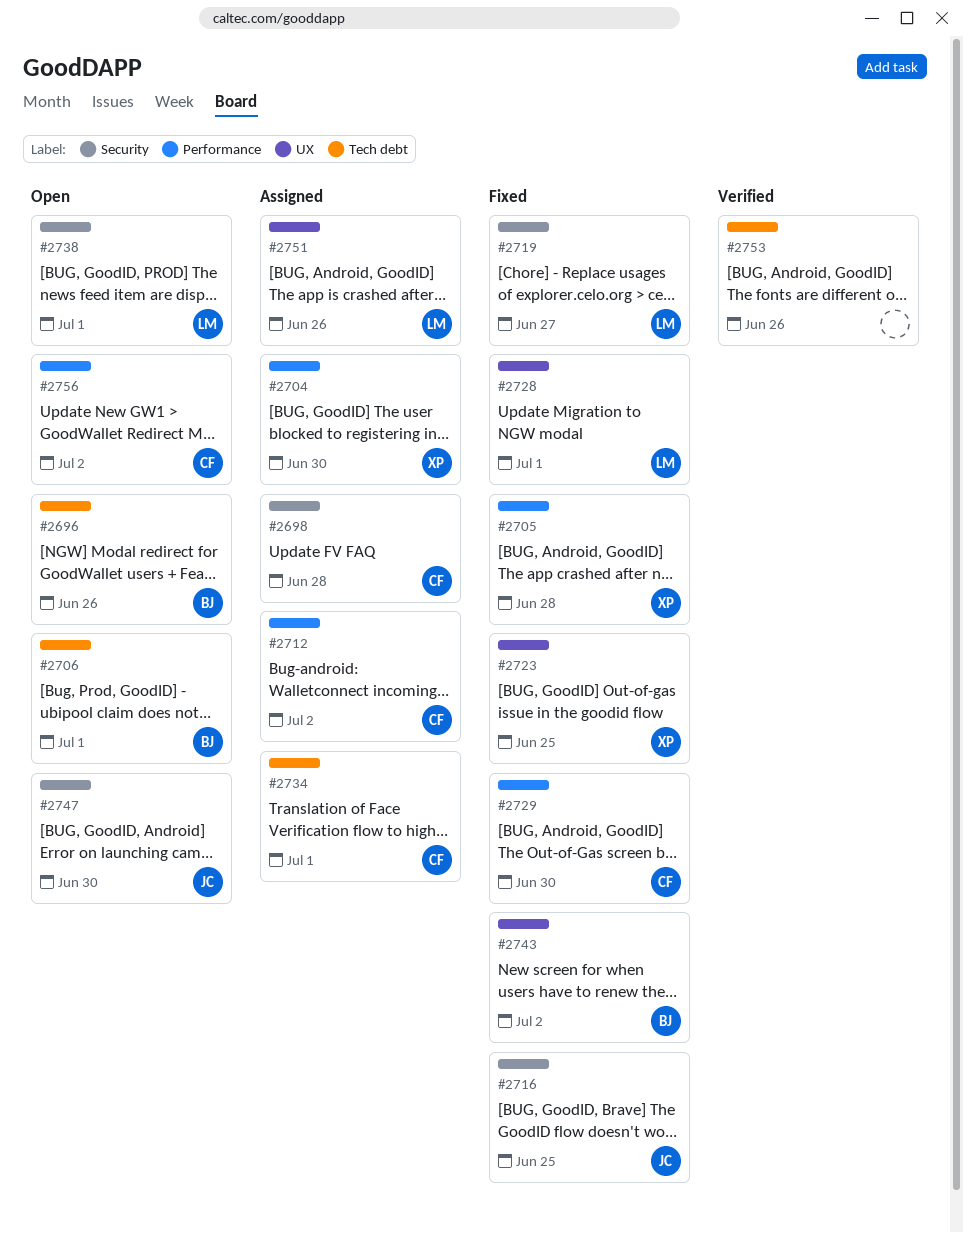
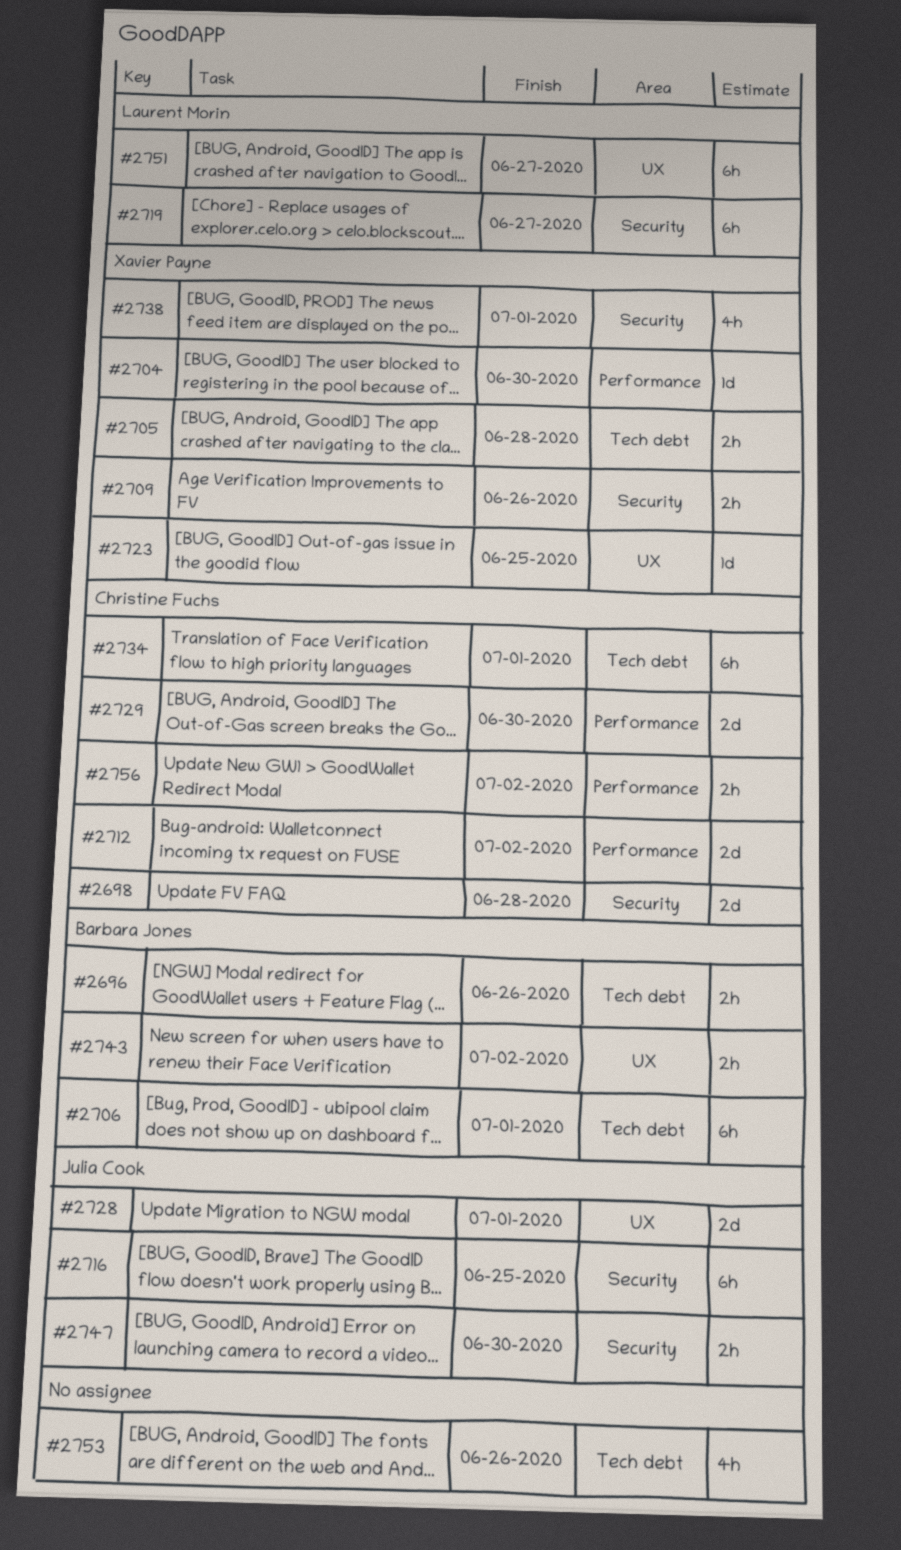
#2705, label: Performance -> Tech debt
#2709: none -> present
#2728, owner: Laurent Morin -> Julia Cook
#2738, owner: Laurent Morin -> Xavier Payne
#2751, due: Jun 26 -> Jun 27

